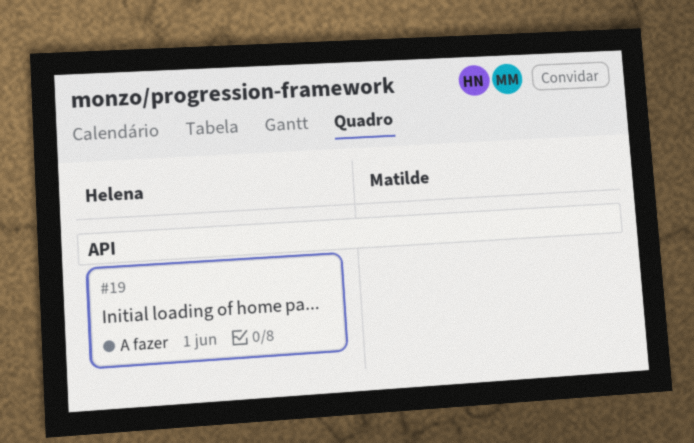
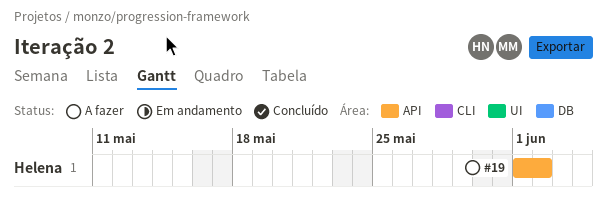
#19, due: Jun 1 -> Jun 2

